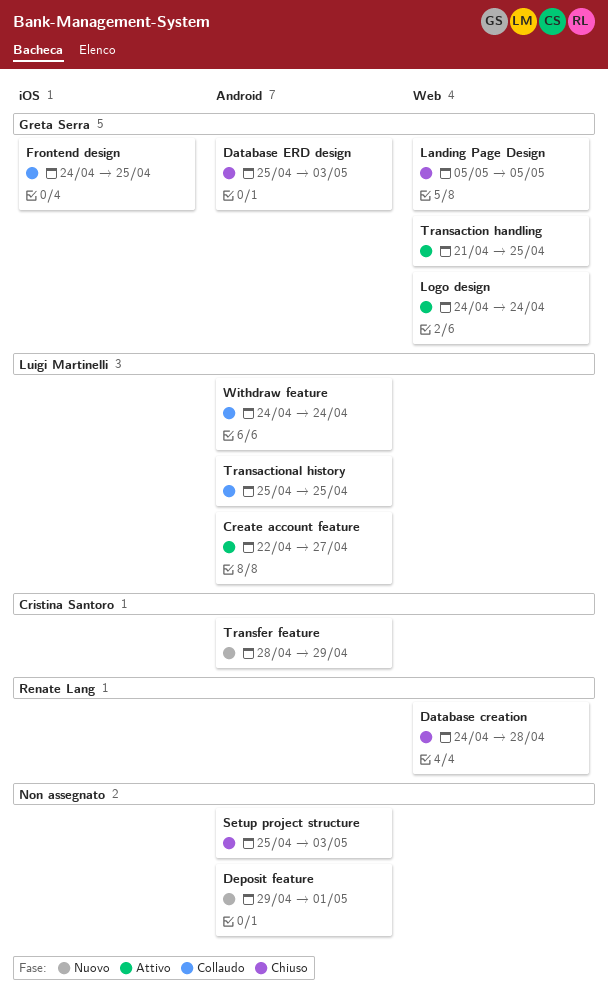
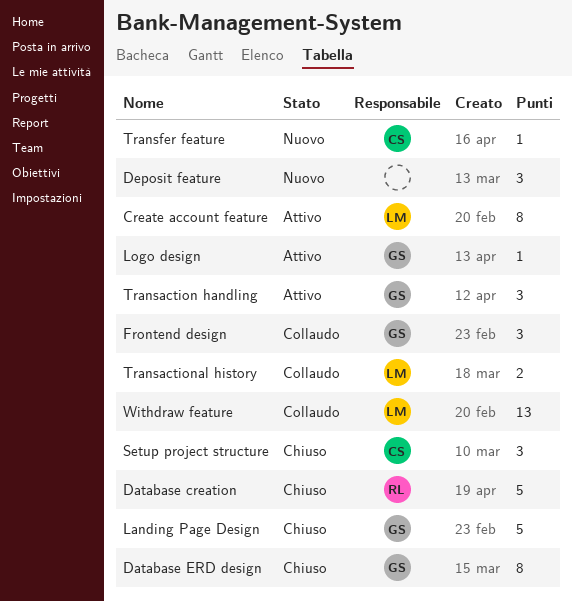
Setup project structure, owner: none -> Cristina Santoro

